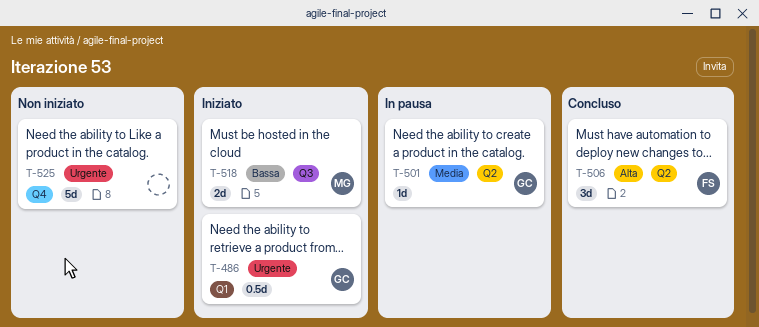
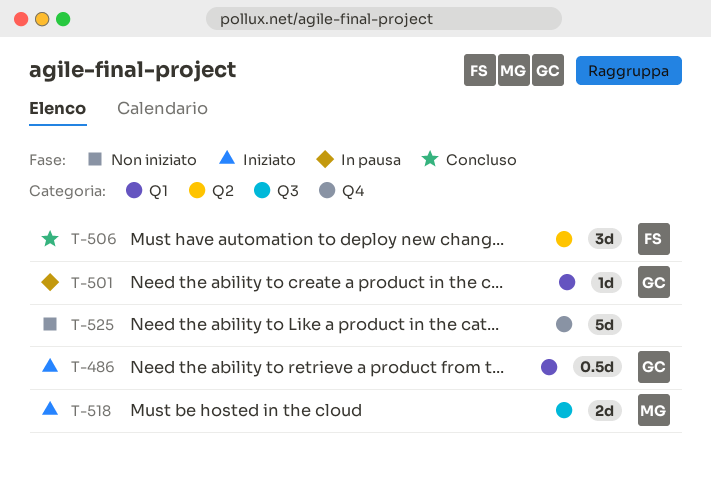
T-501, label: Q2 -> Q1

